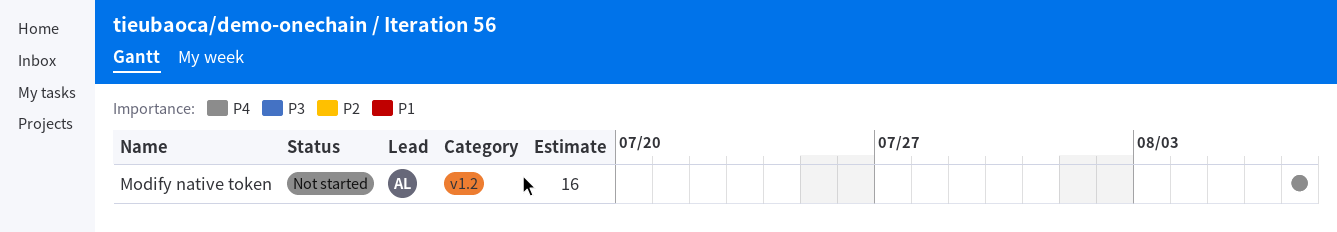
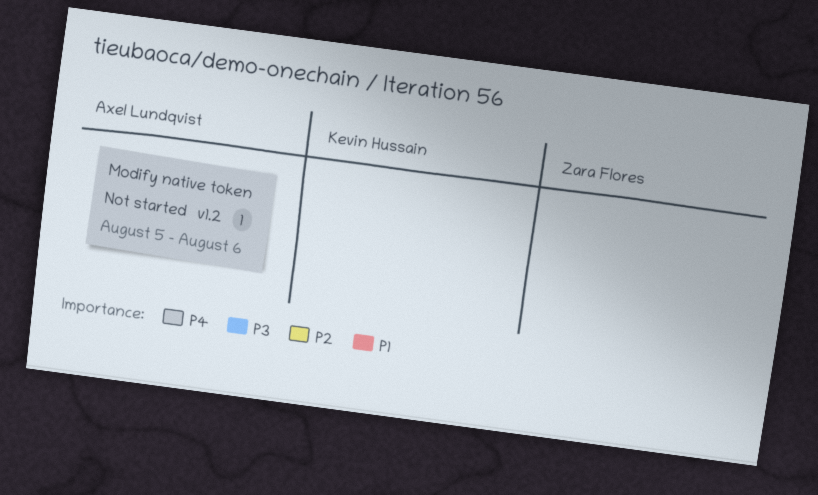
Modify native token, estimate: 16 -> 1
Modify native token, start: Aug 7 -> Aug 5
Modify native token, due: Aug 7 -> Aug 6

